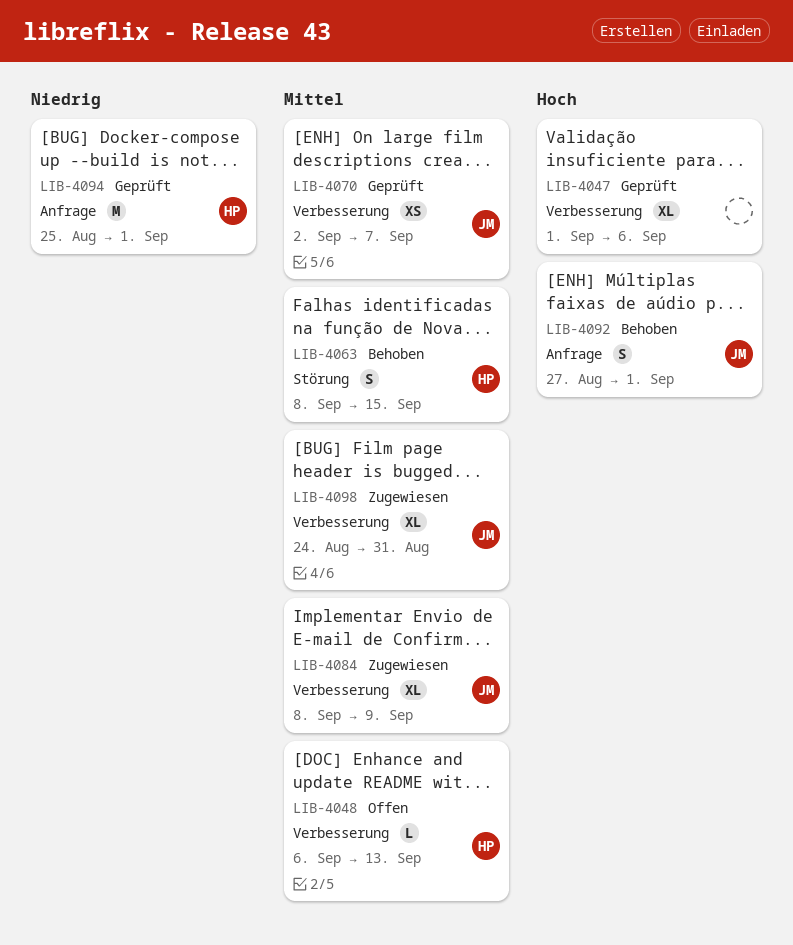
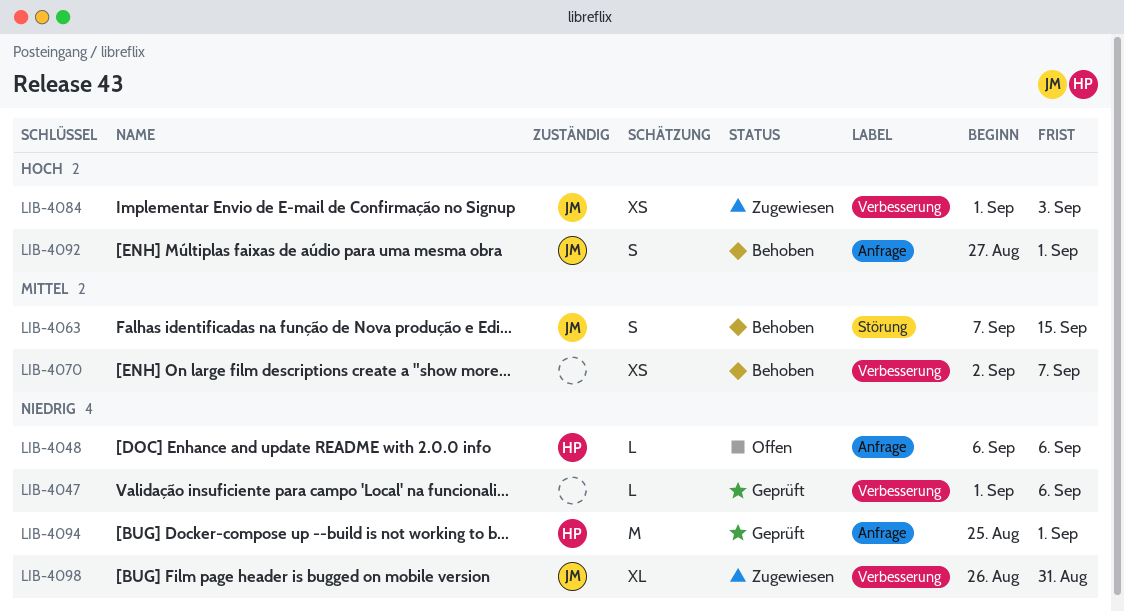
LIB-4047, priority: Hoch -> Niedrig
LIB-4047, estimate: XL -> L
LIB-4048, priority: Mittel -> Niedrig
LIB-4048, label: Verbesserung -> Anfrage
LIB-4048, due: Sep 13 -> Sep 6
LIB-4063, owner: HP -> JM
LIB-4063, start: Sep 8 -> Sep 7
LIB-4070, status: Geprüft -> Behoben
LIB-4070, owner: JM -> none
LIB-4084, priority: Mittel -> Hoch
LIB-4084, estimate: XL -> XS
LIB-4084, start: Sep 8 -> Sep 1
LIB-4084, due: Sep 9 -> Sep 3
LIB-4098, priority: Mittel -> Niedrig
LIB-4098, start: Aug 24 -> Aug 26

